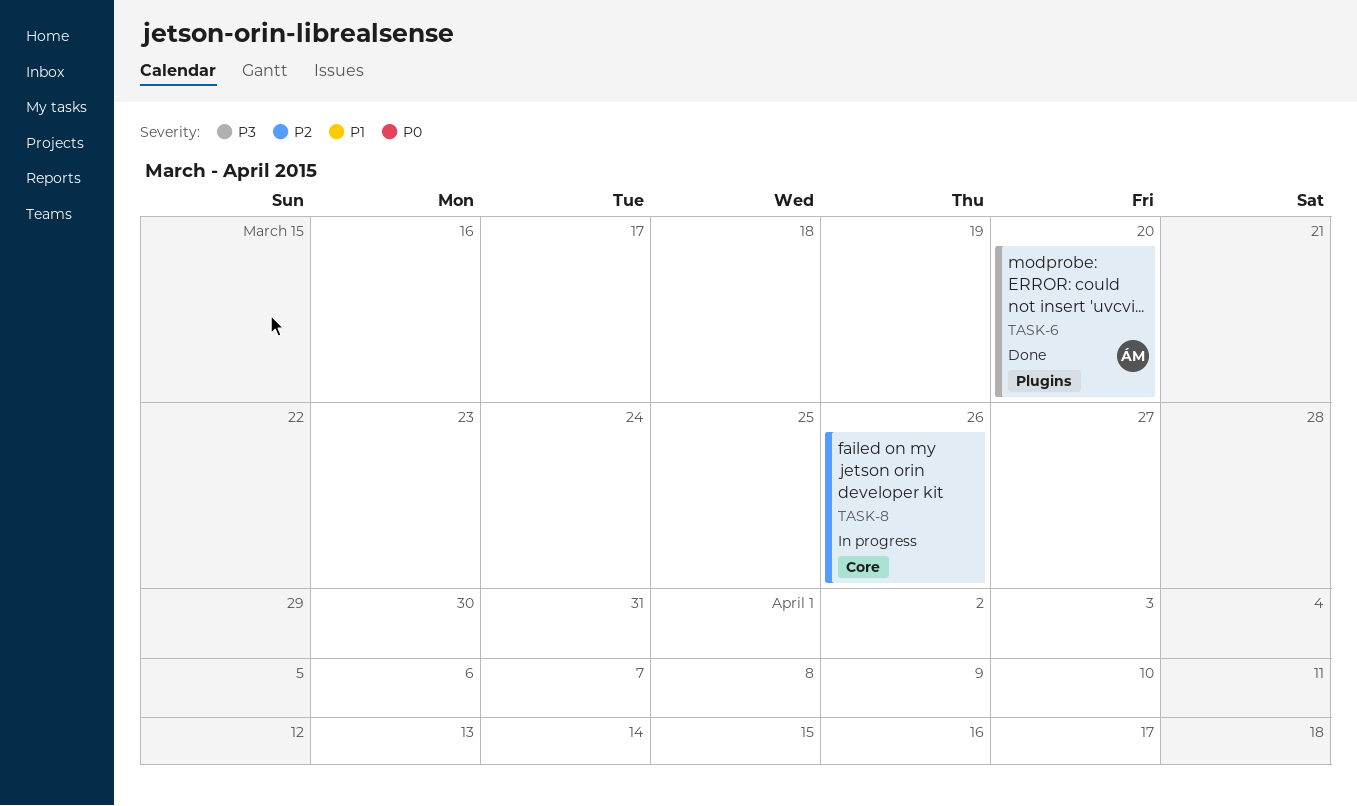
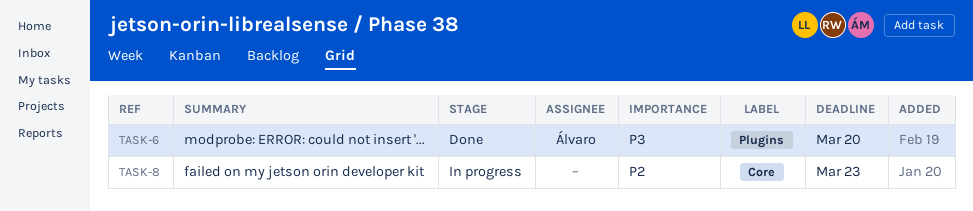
TASK-8, due: Mar 26 -> Mar 23

